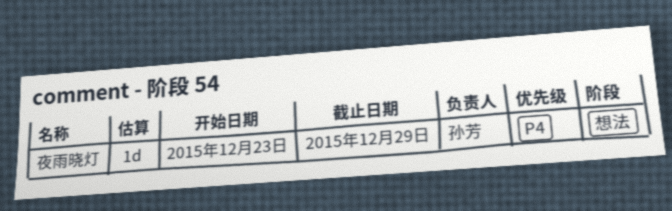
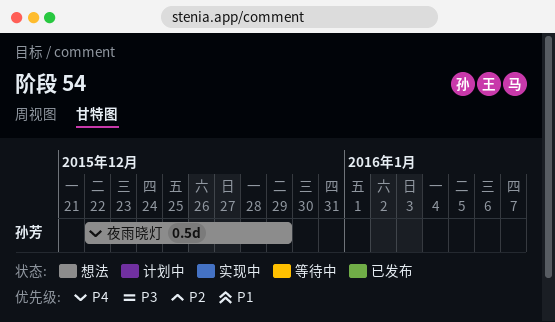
夜雨晓灯, estimate: 1d -> 0.5d
夜雨晓灯, start: Dec 23 -> Dec 22

